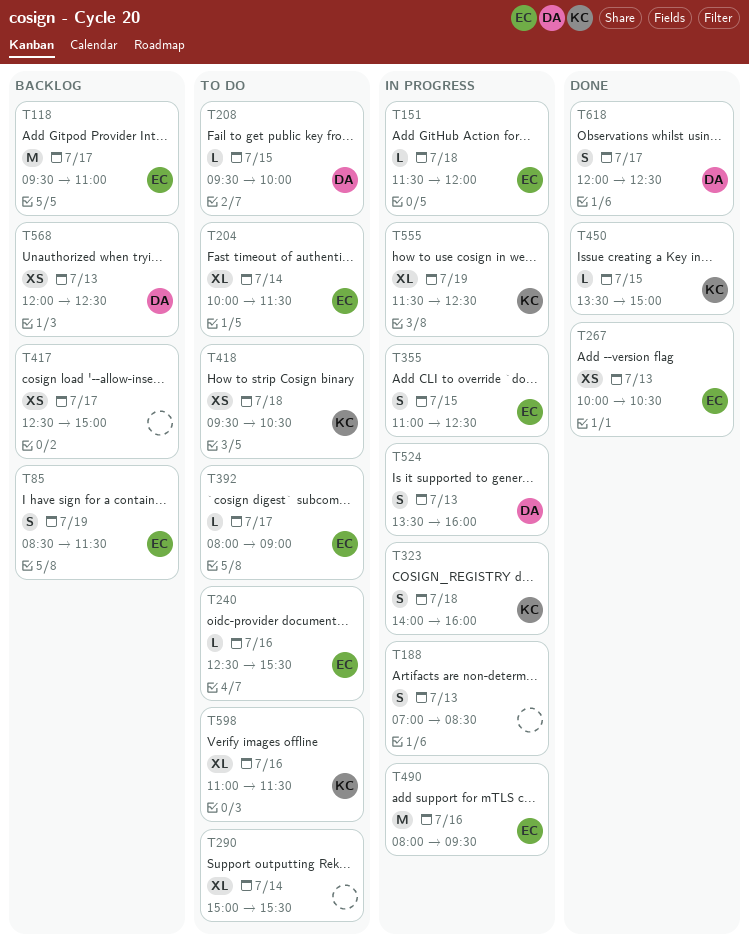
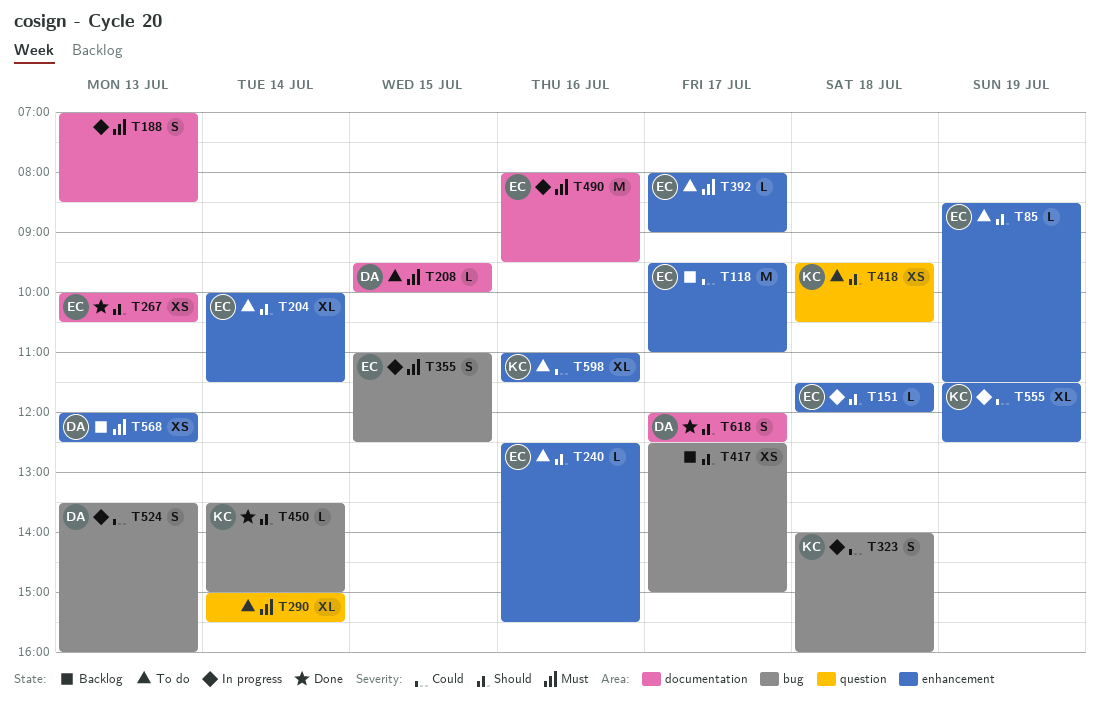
T85, status: Backlog -> To do
T85, estimate: S -> L
T450, day: Jul 15 -> Jul 14

